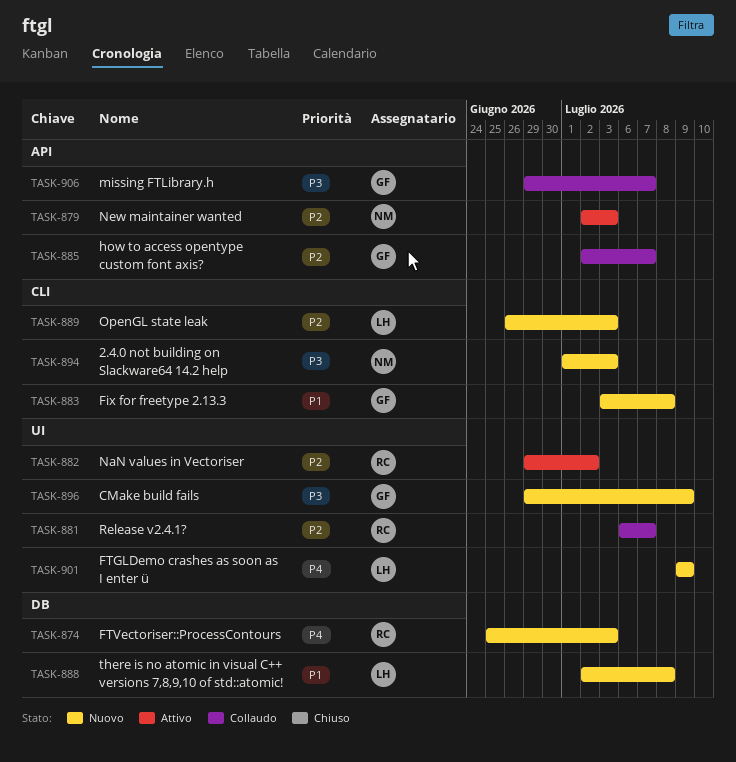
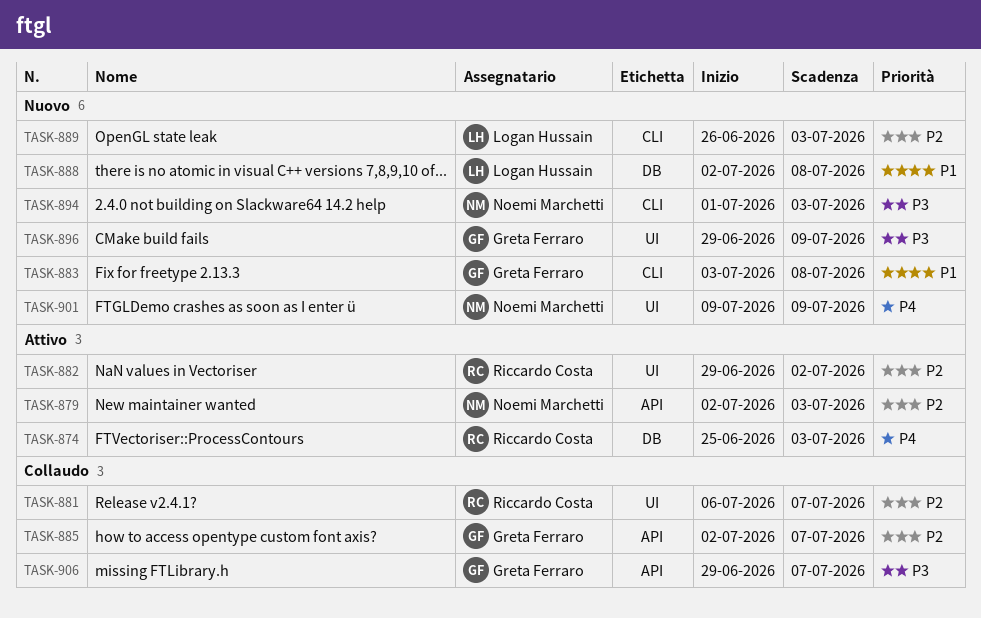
TASK-874, status: Nuovo -> Attivo
TASK-901, owner: Logan Hussain -> Noemi Marchetti

